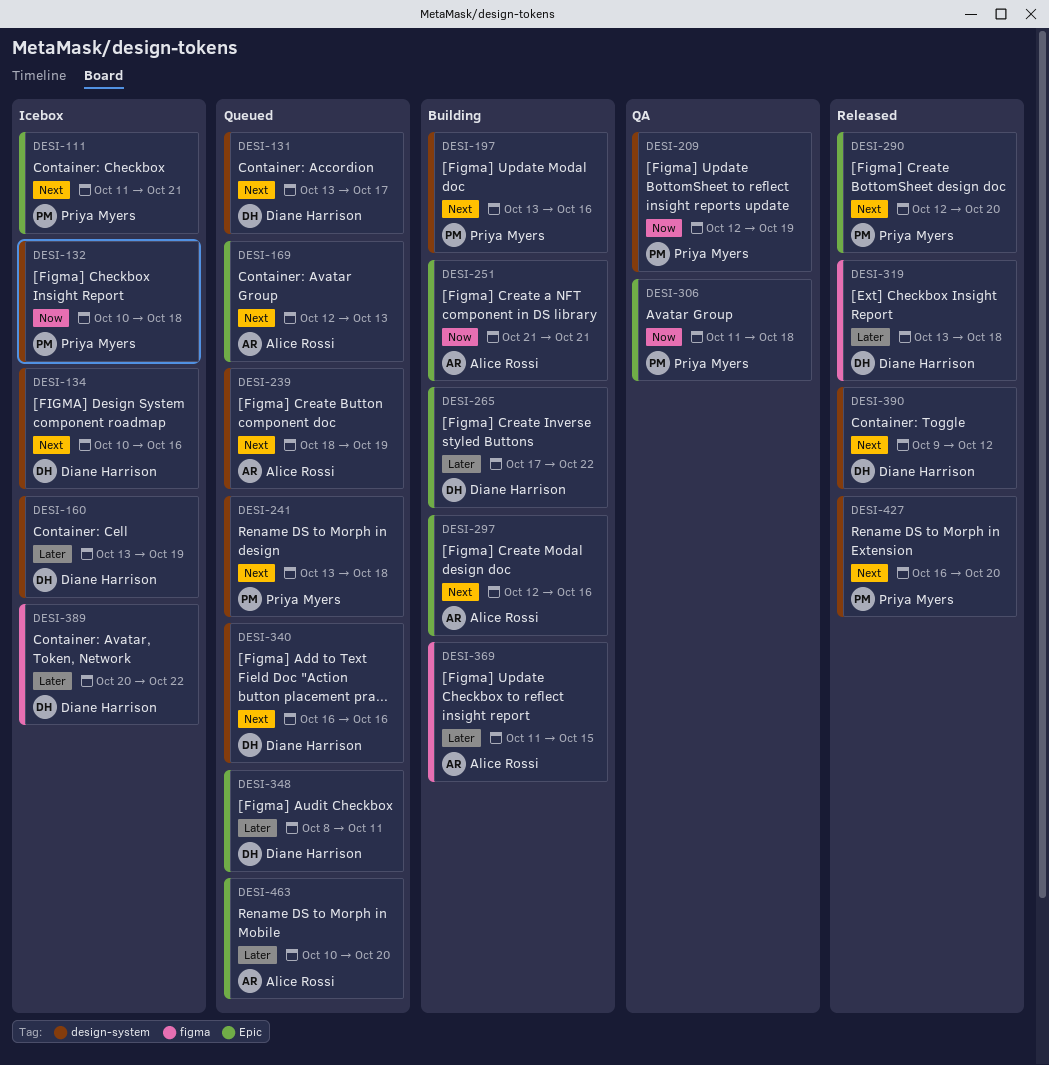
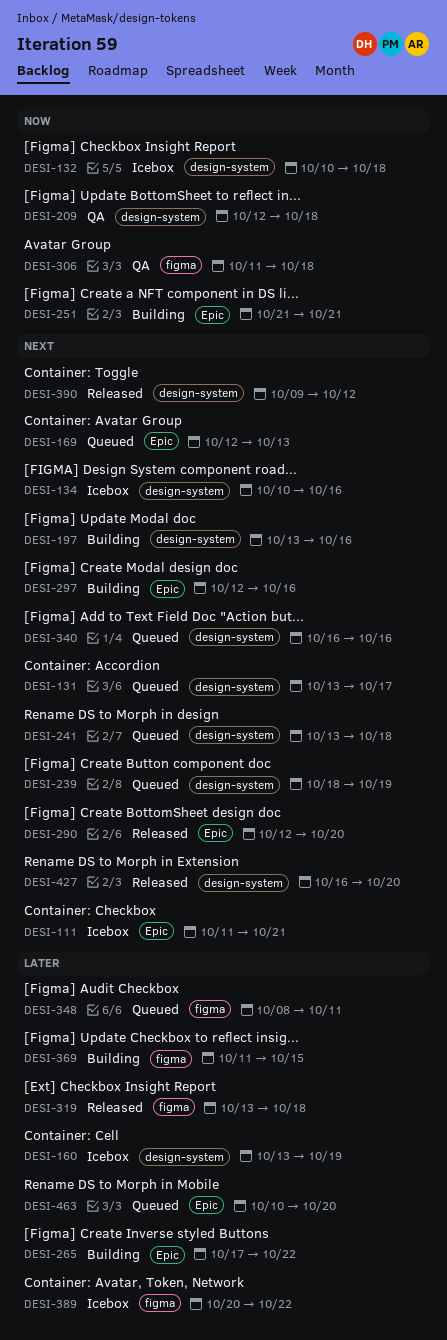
DESI-209, due: Oct 19 -> Oct 18
DESI-306, label: Epic -> figma
DESI-348, label: Epic -> figma

